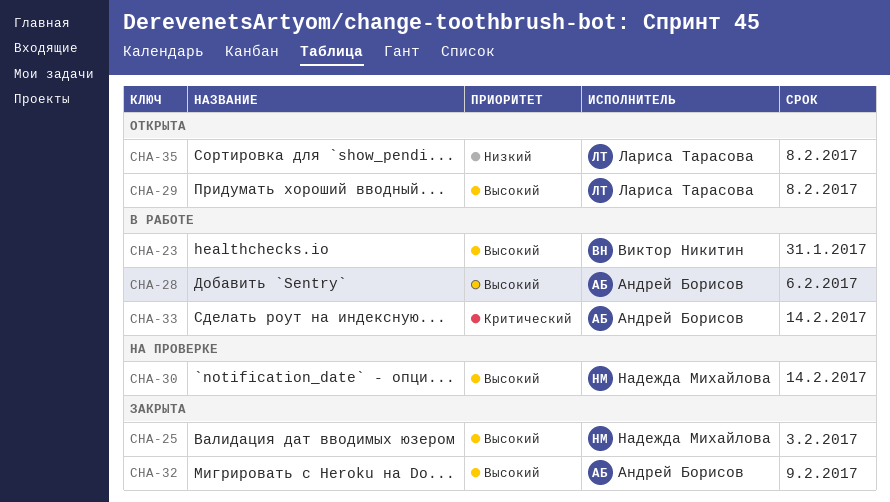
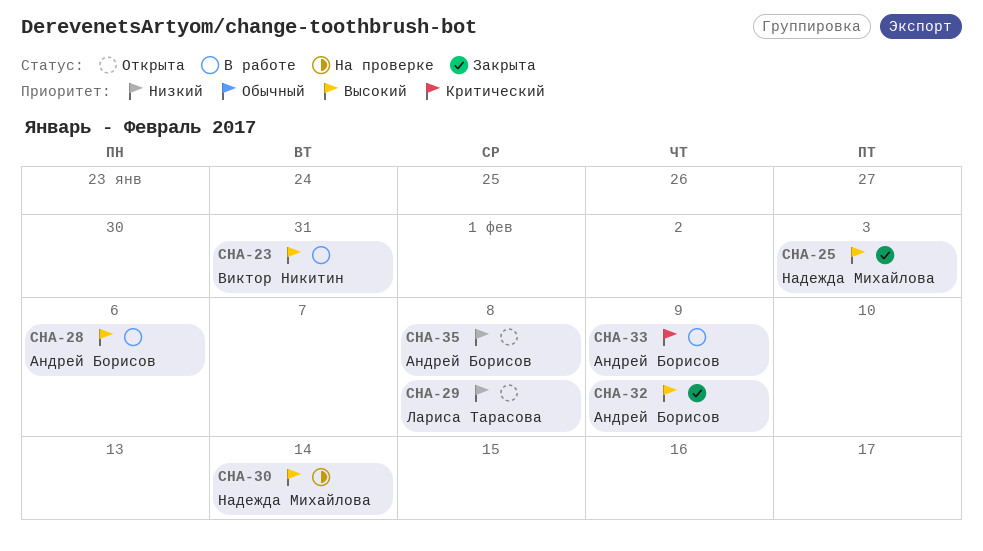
CHA-29, priority: Высокий -> Низкий
CHA-33, due: Feb 14 -> Feb 9
CHA-35, owner: Лариса Тарасова -> Андрей Борисов

